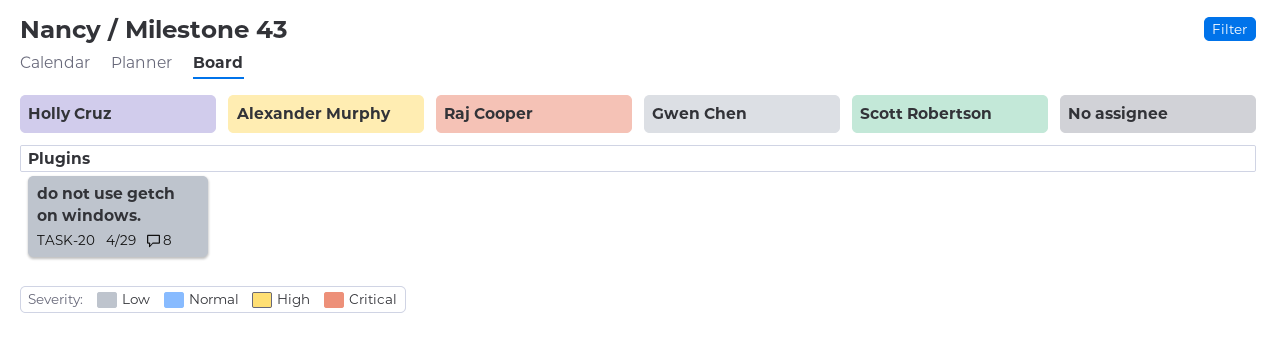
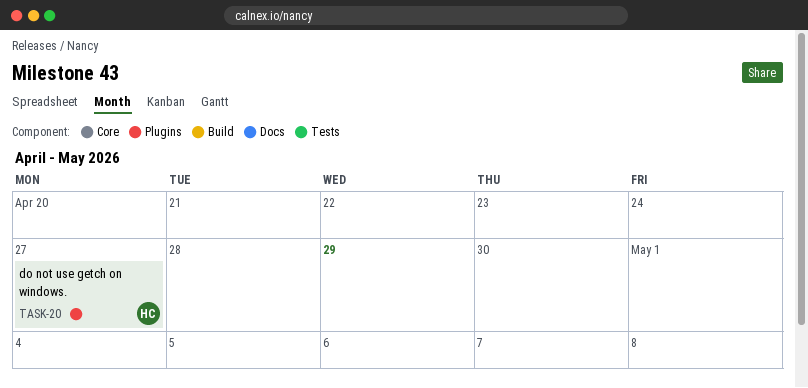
TASK-20, due: Apr 29 -> Apr 27

